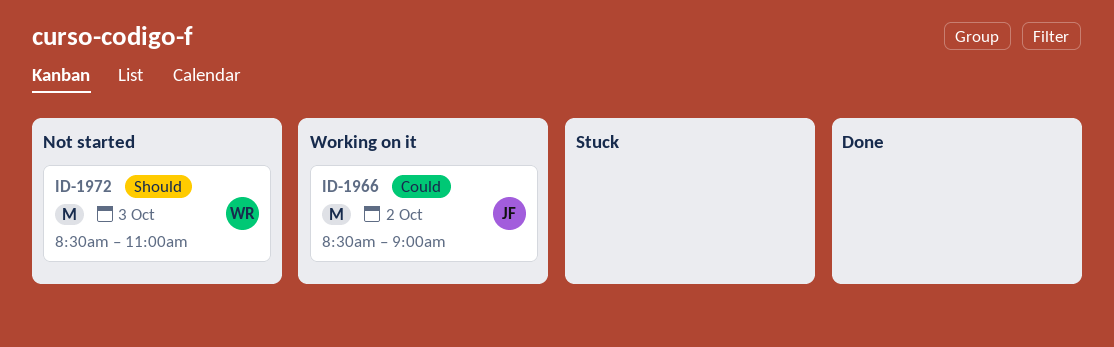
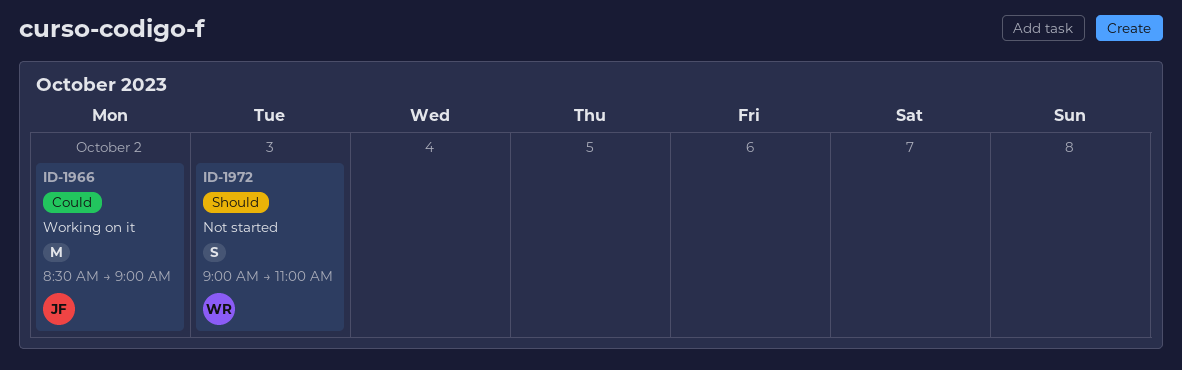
ID-1972, estimate: M -> S
ID-1972, begins: 08:30 -> 09:00

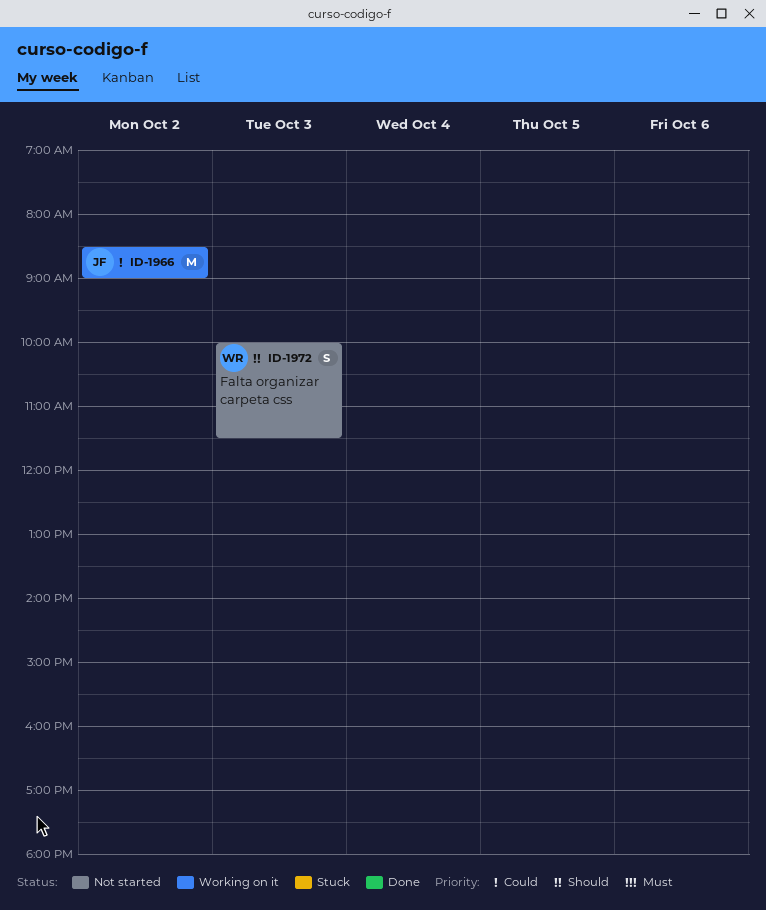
ID-1972, begins: 09:00 -> 10:00
ID-1972, ends: 11:00 -> 11:30

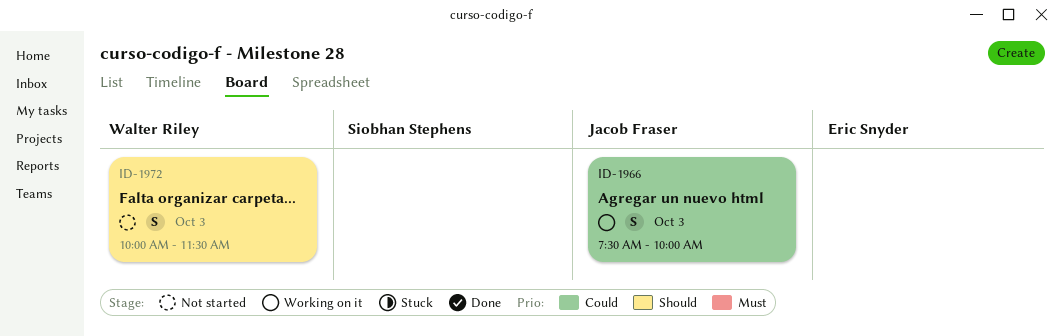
ID-1966, estimate: M -> S
ID-1966, day: Oct 2 -> Oct 3
ID-1966, begins: 08:30 -> 07:30
ID-1966, ends: 09:00 -> 10:00

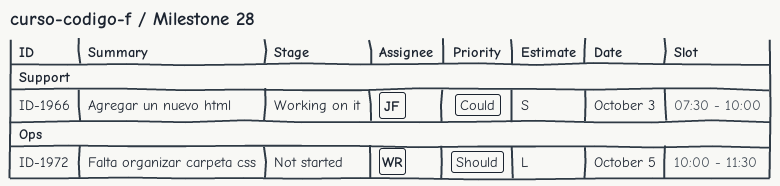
ID-1972, estimate: S -> L
ID-1972, day: Oct 3 -> Oct 5

